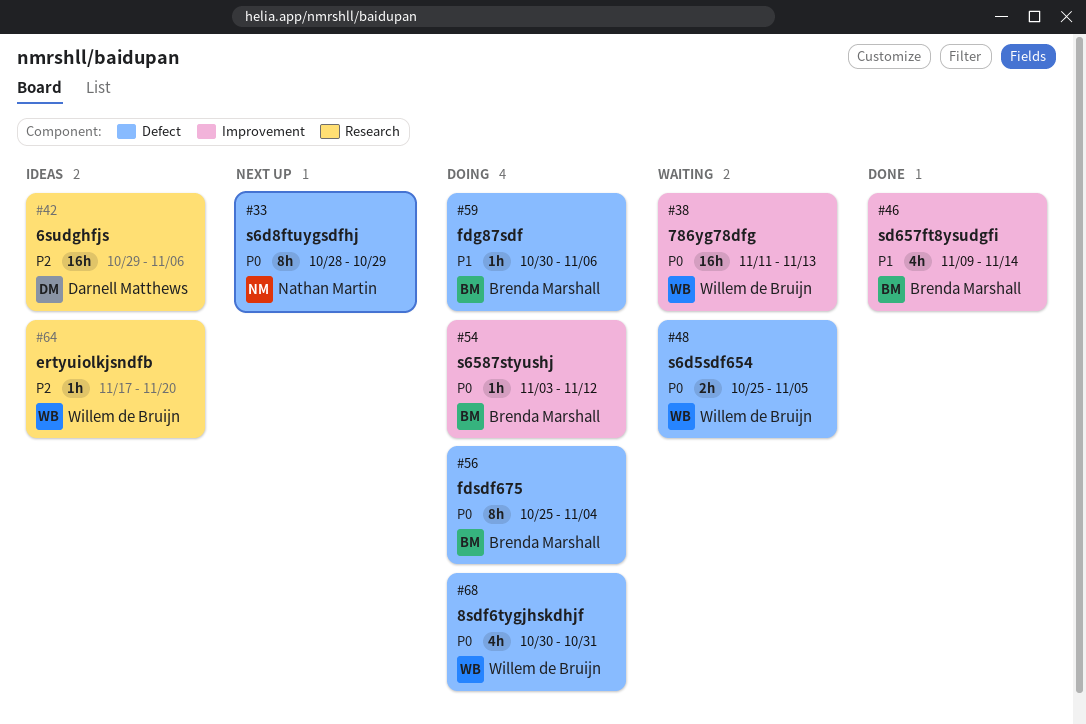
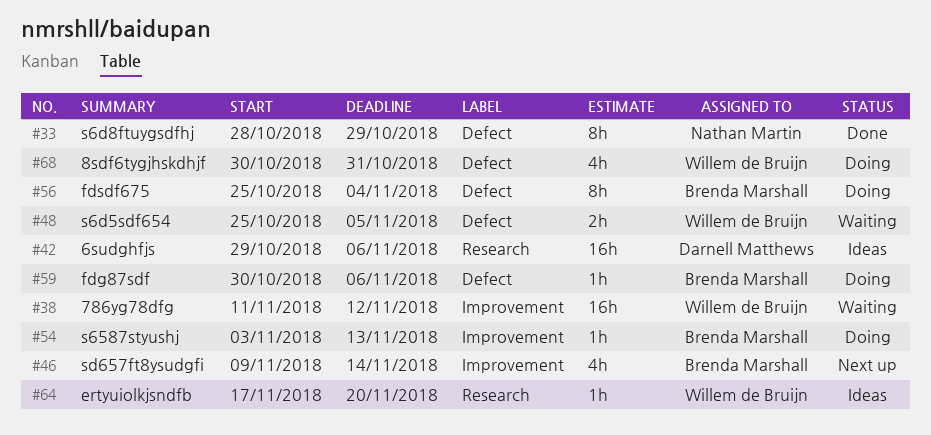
#33, status: Next up -> Done
#38, due: Nov 13 -> Nov 12
#46, status: Done -> Next up
#54, due: Nov 12 -> Nov 13

